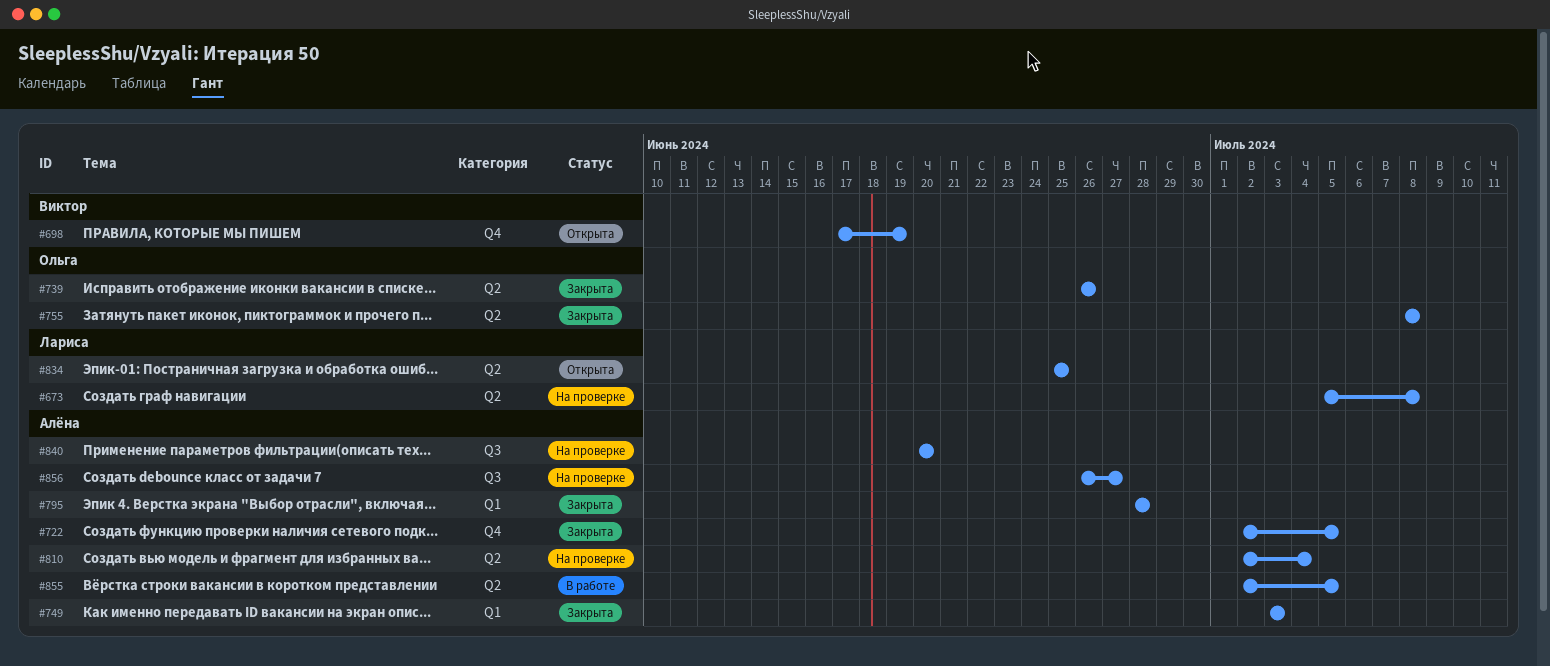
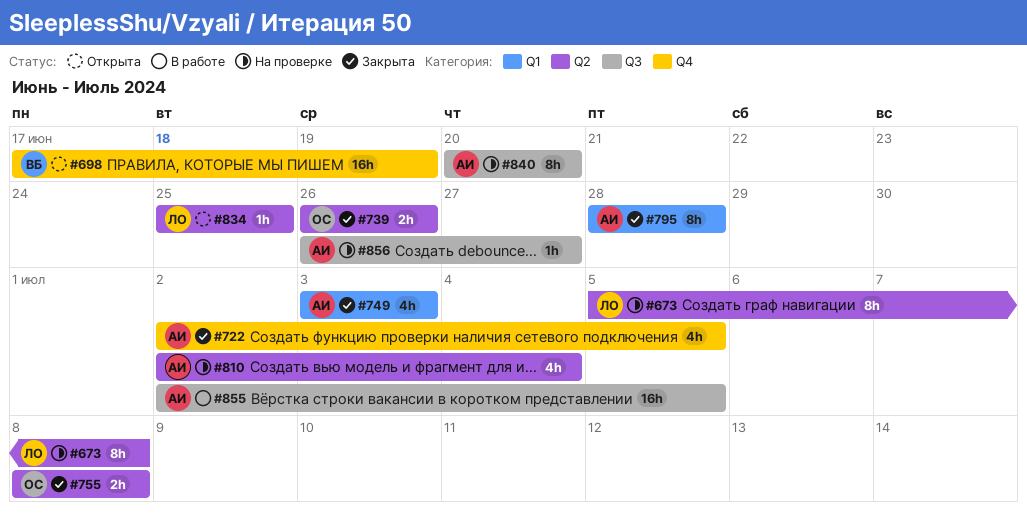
#855, label: Q2 -> Q3

